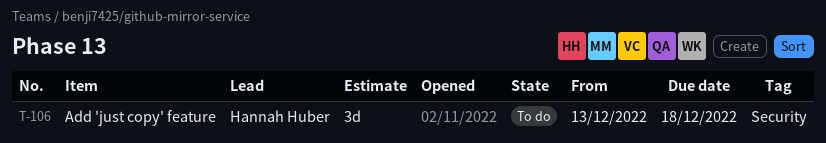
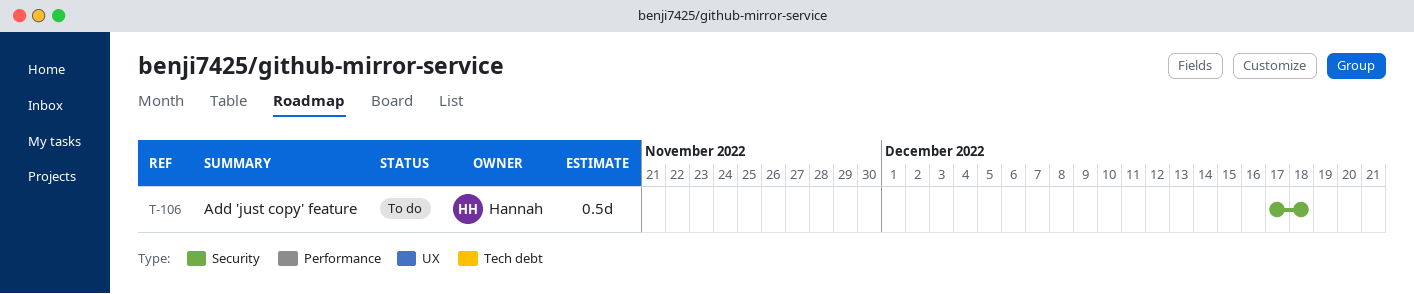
T-106, estimate: 3d -> 0.5d
T-106, start: Dec 13 -> Dec 17

